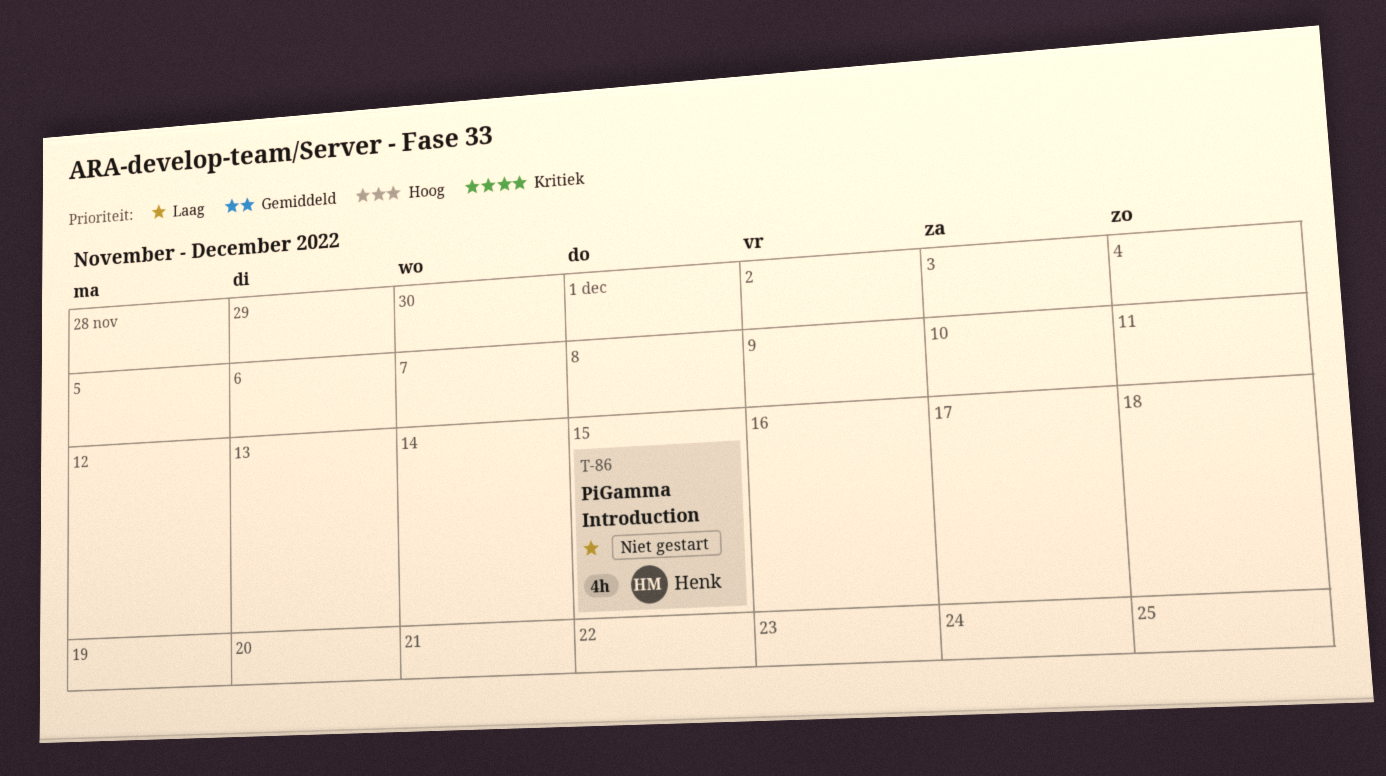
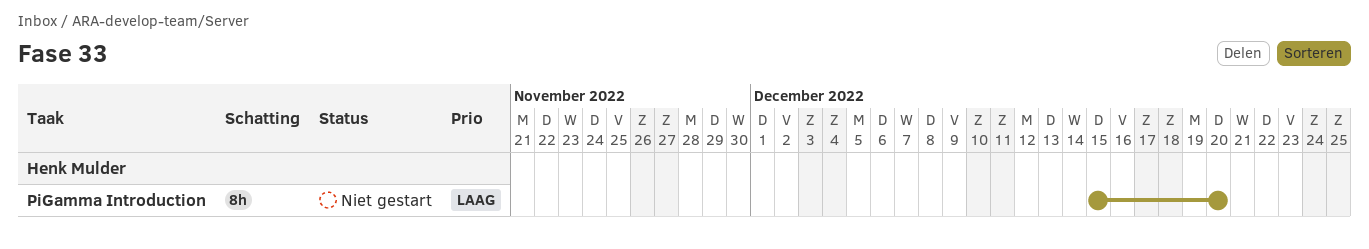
PiGamma Introduction, estimate: 4h -> 8h
PiGamma Introduction, due: Dec 15 -> Dec 20

